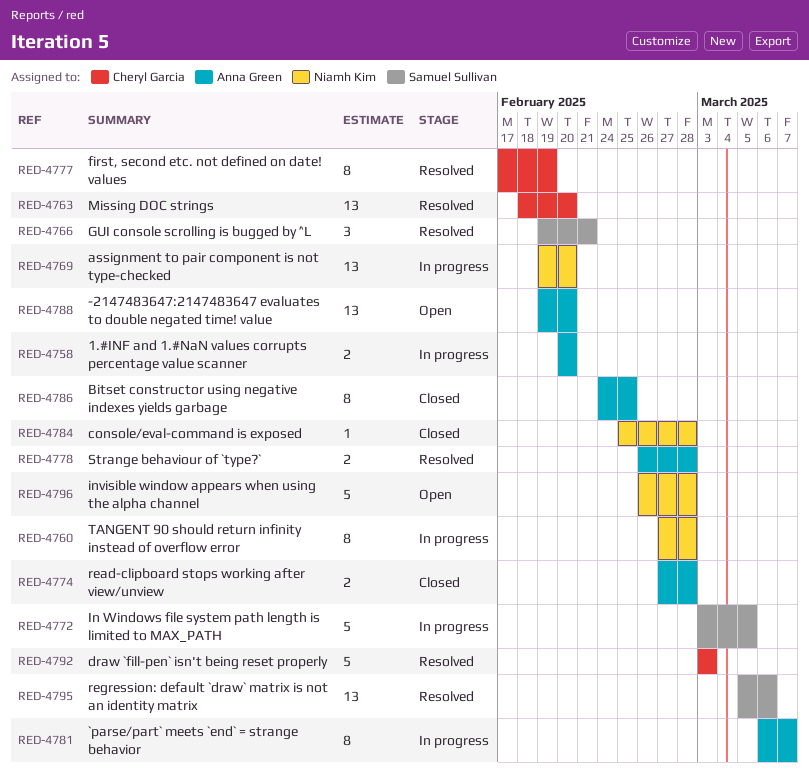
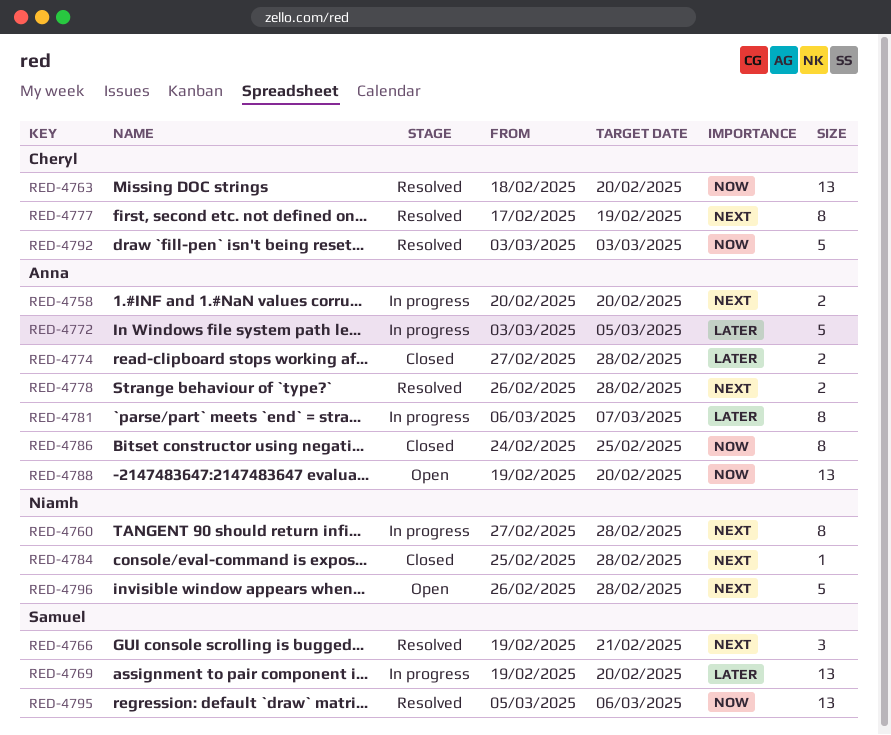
RED-4769, owner: Niamh Kim -> Samuel Sullivan
RED-4772, owner: Samuel Sullivan -> Anna Green

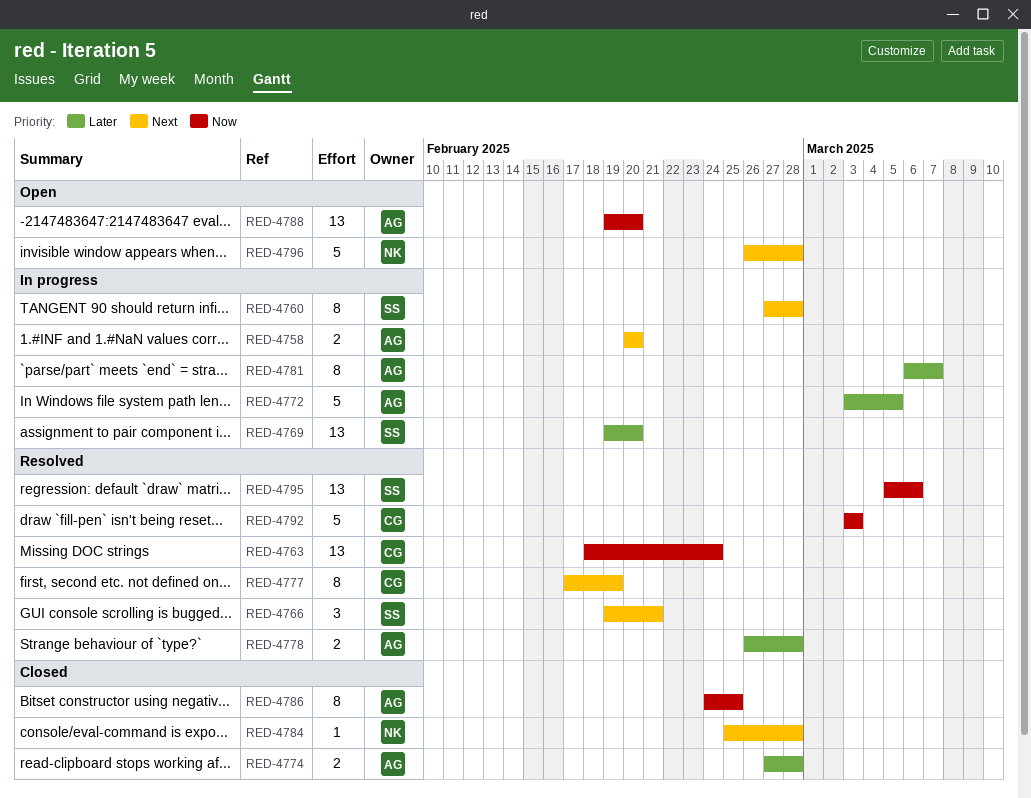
RED-4760, owner: Niamh -> Samuel
RED-4763, due: Feb 20 -> Feb 24
RED-4778, priority: Next -> Later

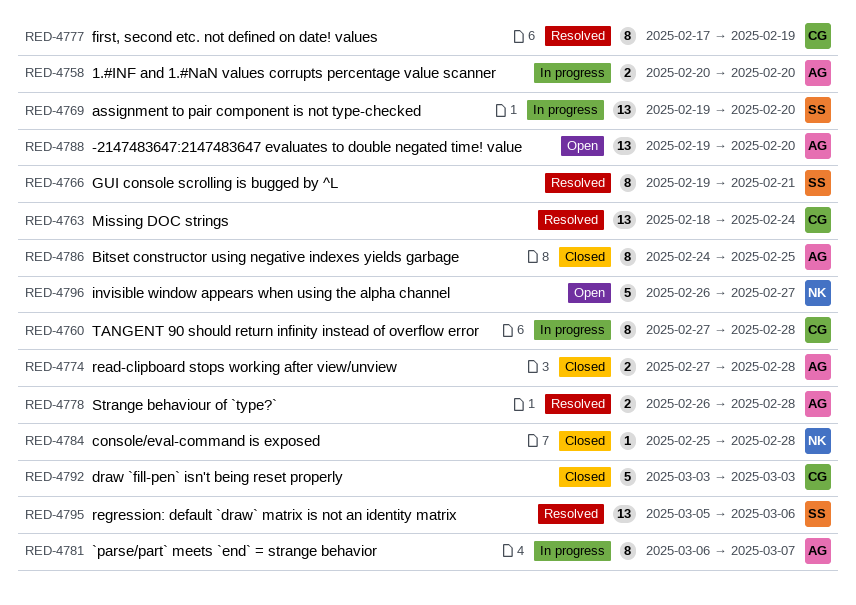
RED-4760, owner: SS -> CG
RED-4766, estimate: 3 -> 8
RED-4772: present -> none
RED-4792, status: Resolved -> Closed
RED-4796, due: Feb 28 -> Feb 27

